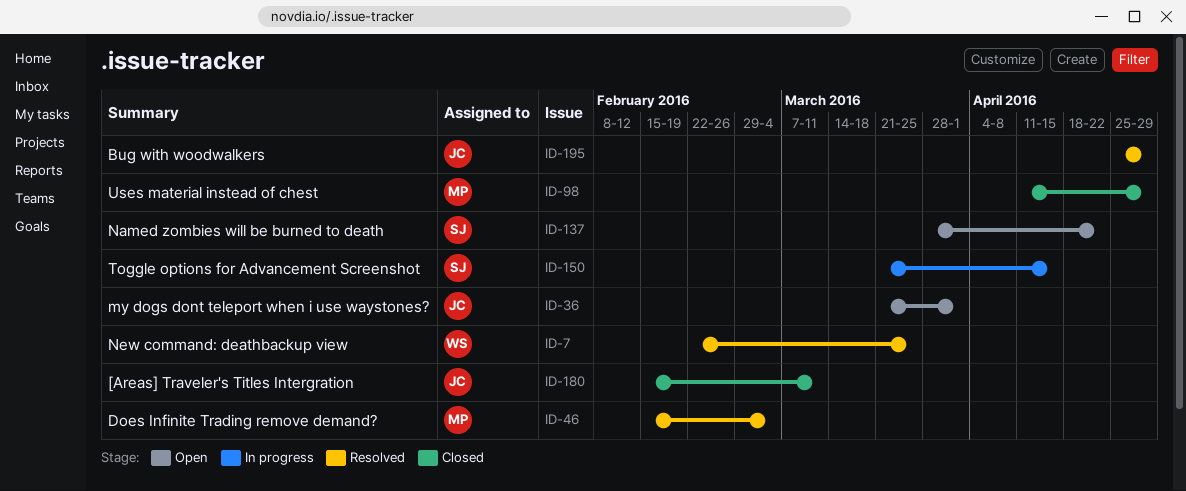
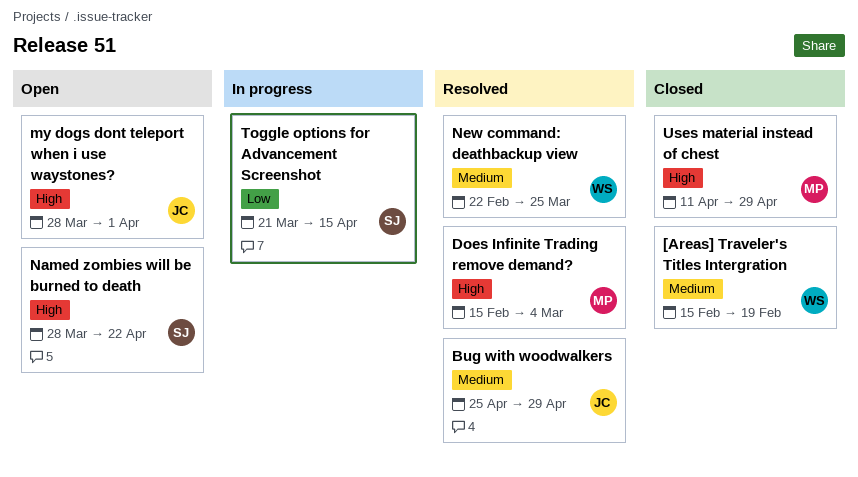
[Areas] Traveler's Titles Intergration, owner: JC -> WS
[Areas] Traveler's Titles Intergration, due: Mar 11 -> Feb 19
my dogs dont teleport when i use waystones?, start: Mar 21 -> Mar 28

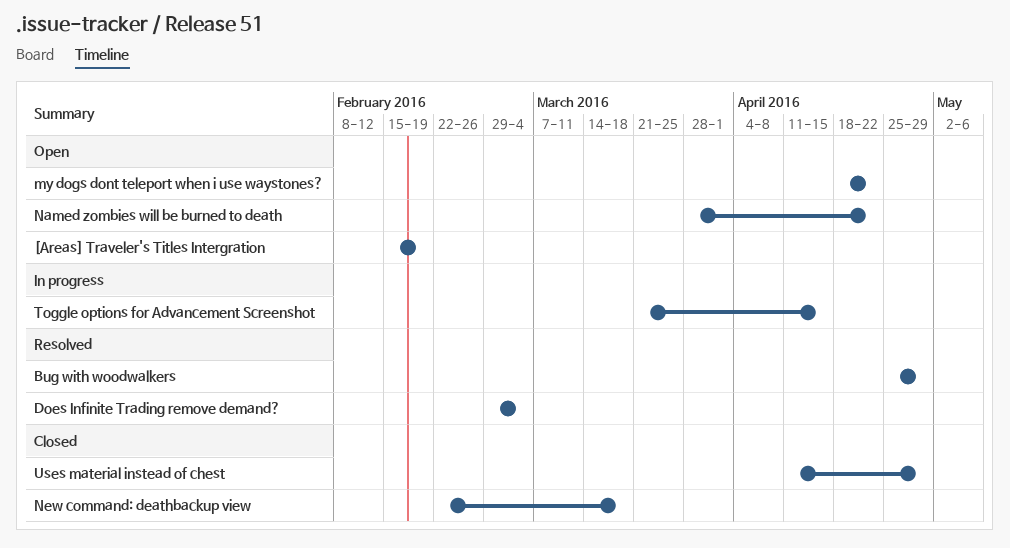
[Areas] Traveler's Titles Intergration, status: Closed -> Open
Does Infinite Trading remove demand?, start: Feb 15 -> Feb 29
my dogs dont teleport when i use waystones?, start: Mar 28 -> Apr 18
my dogs dont teleport when i use waystones?, due: Apr 1 -> Apr 22
New command: deathbackup view, status: Resolved -> Closed
New command: deathbackup view, due: Mar 25 -> Mar 18

